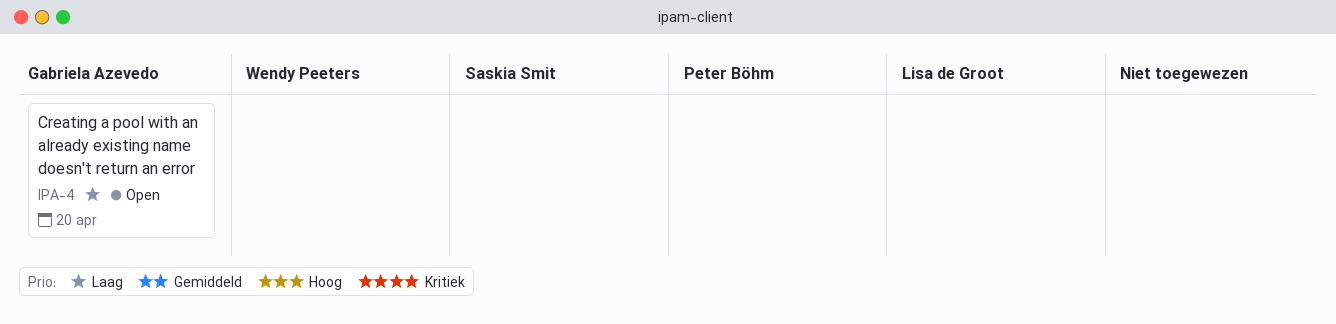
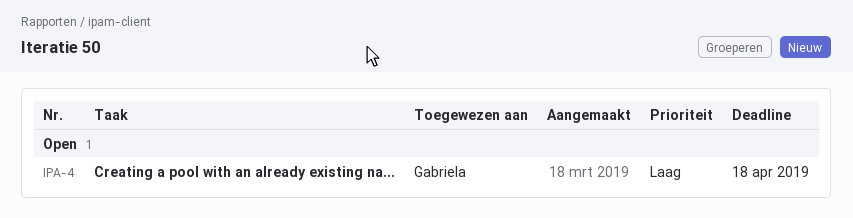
IPA-4, due: Apr 20 -> Apr 18

